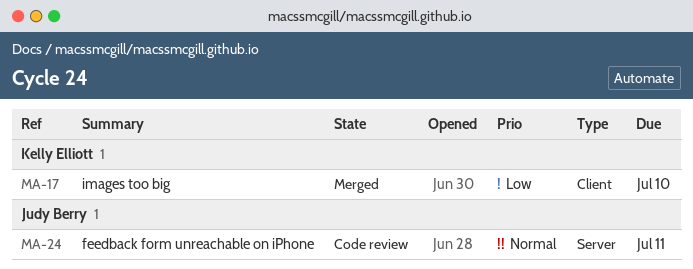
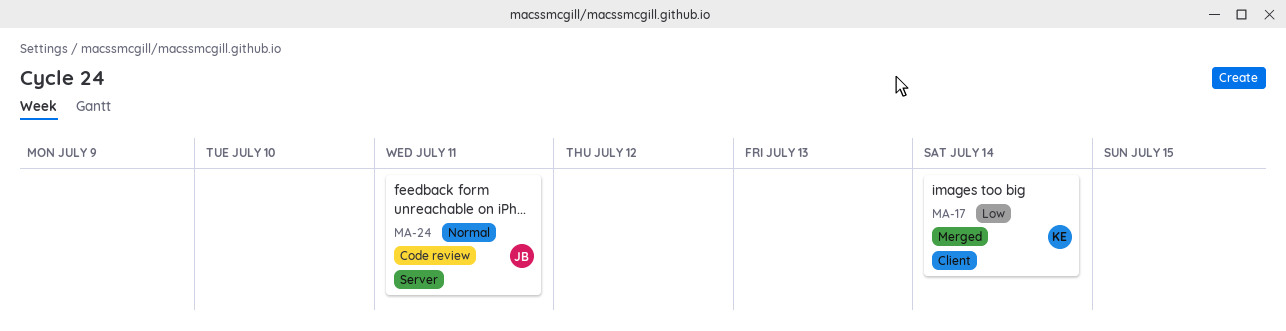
MA-17, due: Jul 10 -> Jul 14

